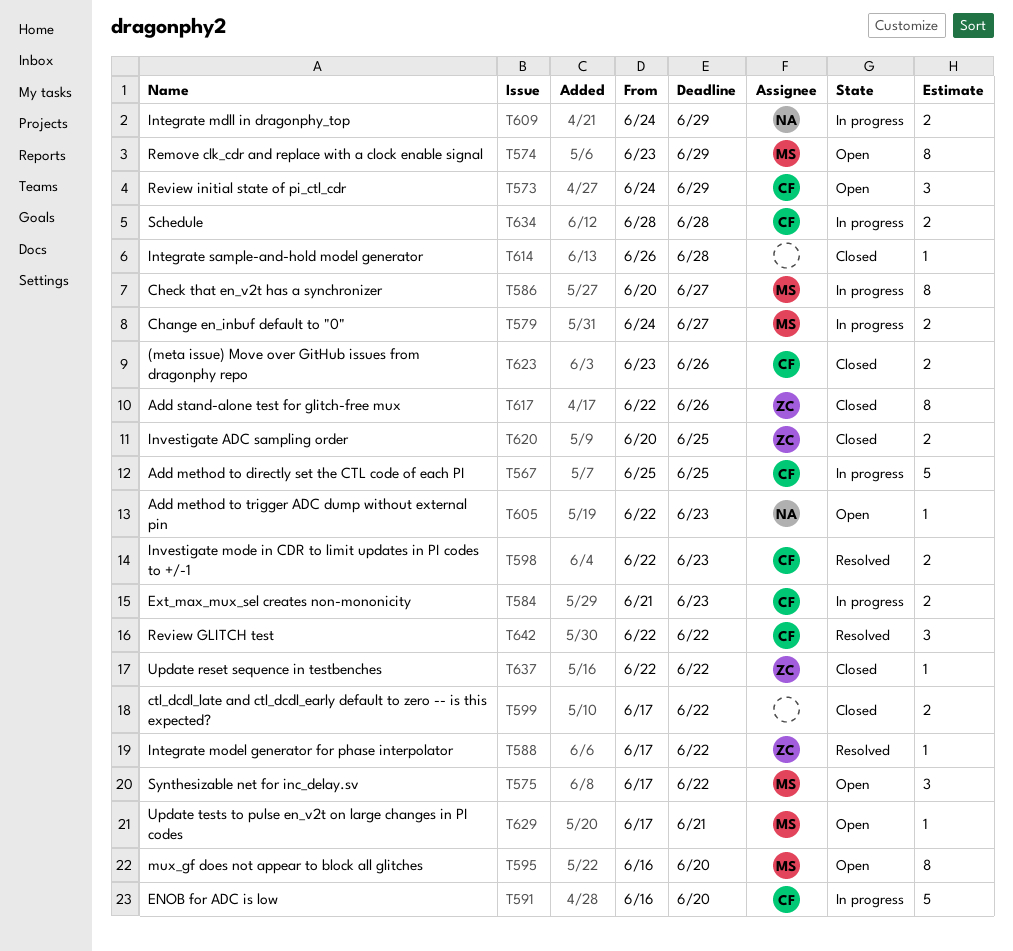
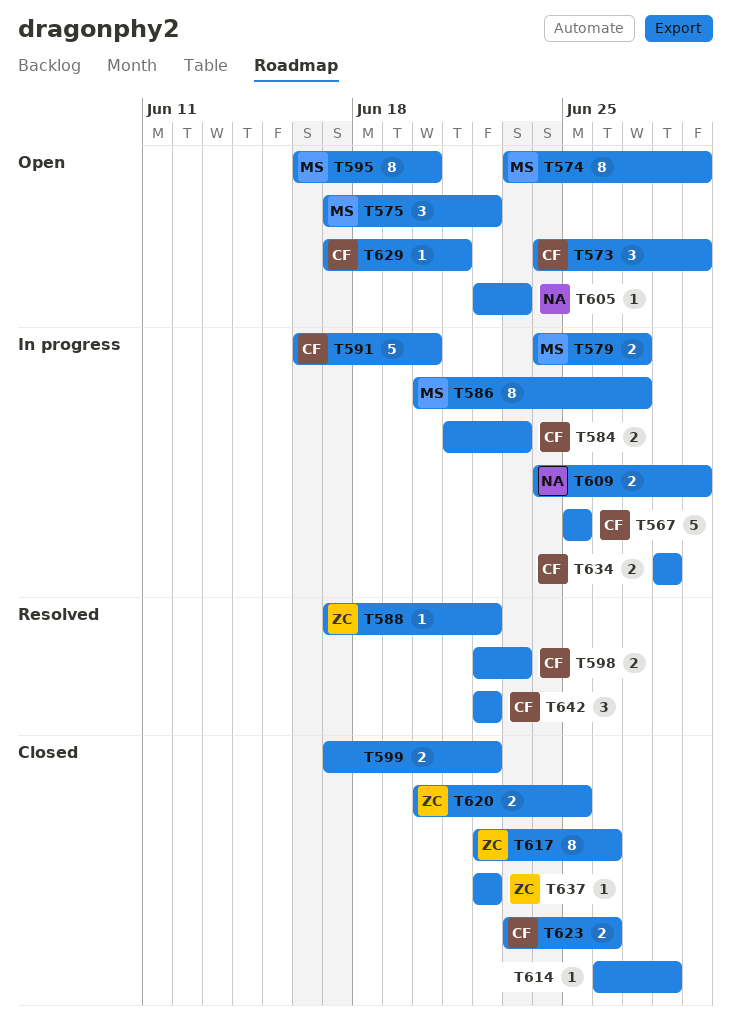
T629, owner: MS -> CF

